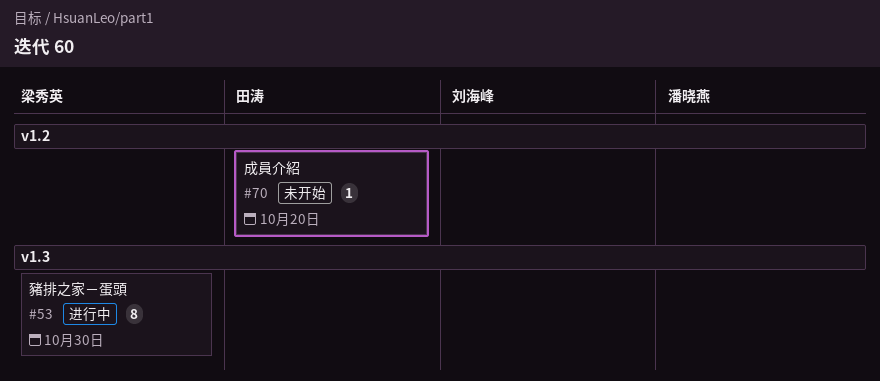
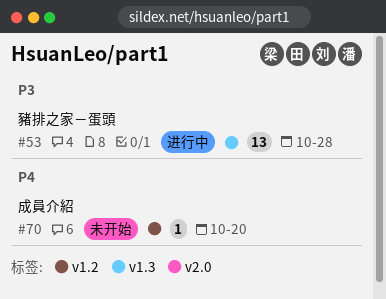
#53, estimate: 8 -> 13
#53, due: Oct 30 -> Oct 28

